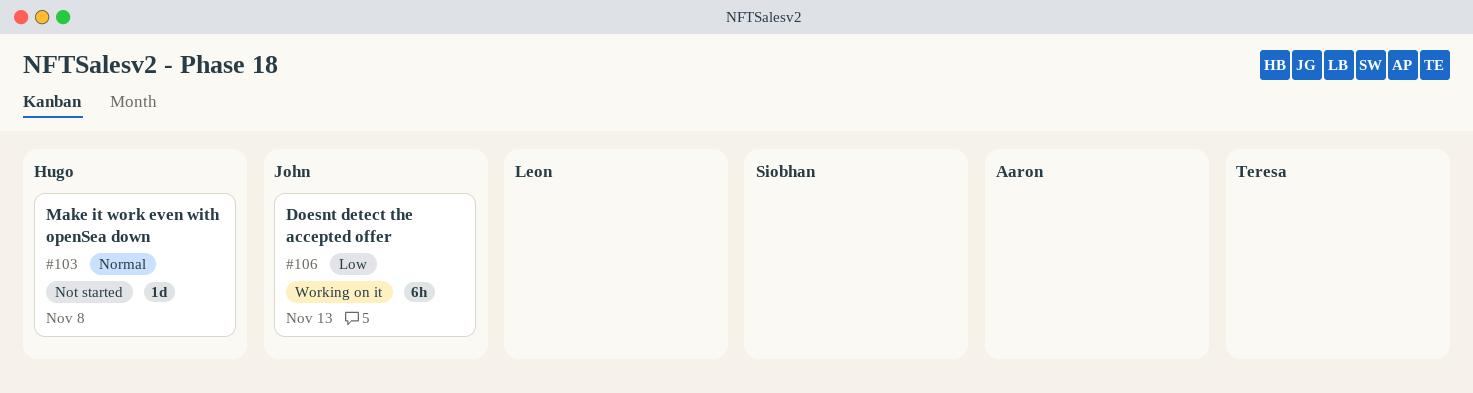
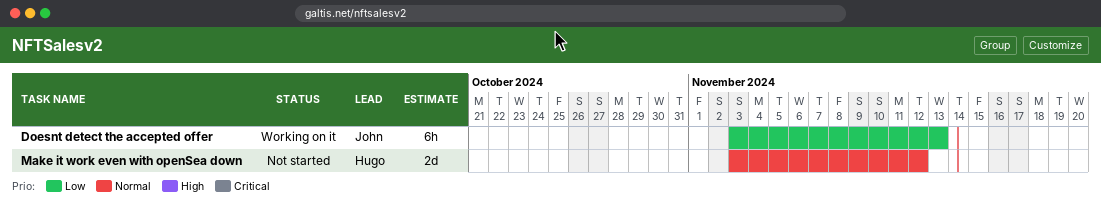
Make it work even with openSea down, estimate: 1d -> 2d
Make it work even with openSea down, due: Nov 8 -> Nov 12

